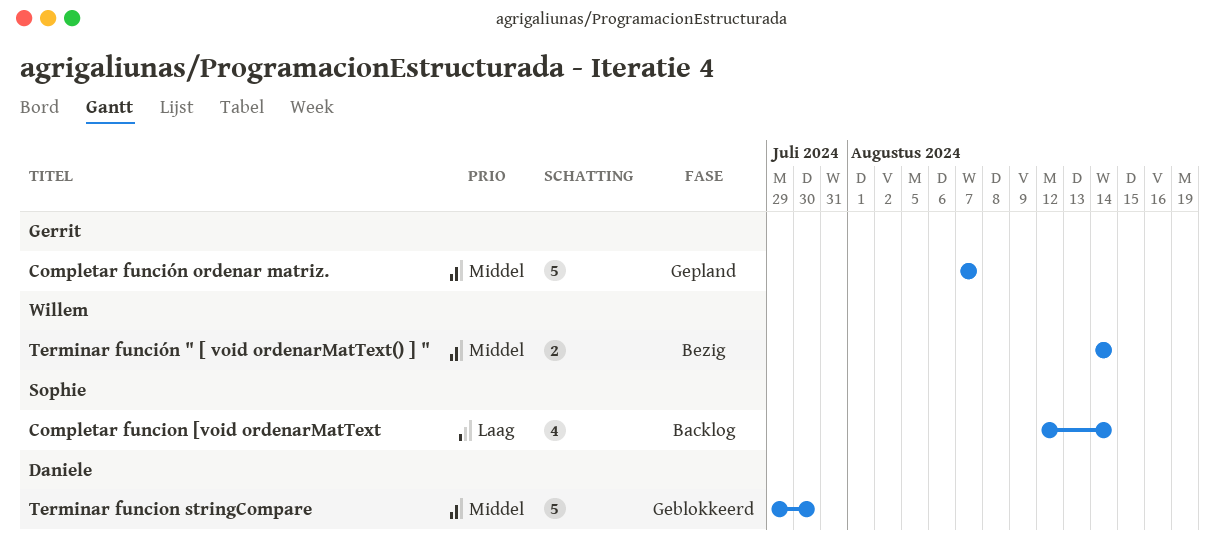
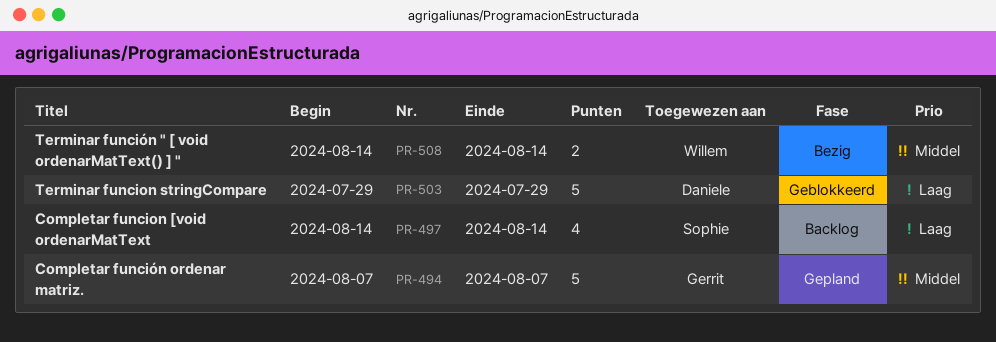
Completar funcion [void ordenarMatText, start: Aug 12 -> Aug 14
Terminar funcion stringCompare, priority: Middel -> Laag
Terminar funcion stringCompare, due: Jul 30 -> Jul 29

